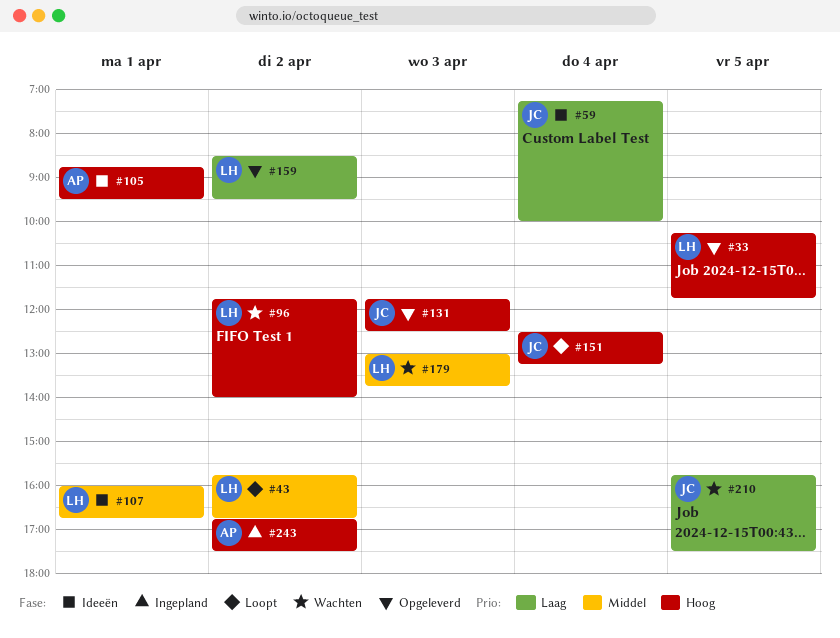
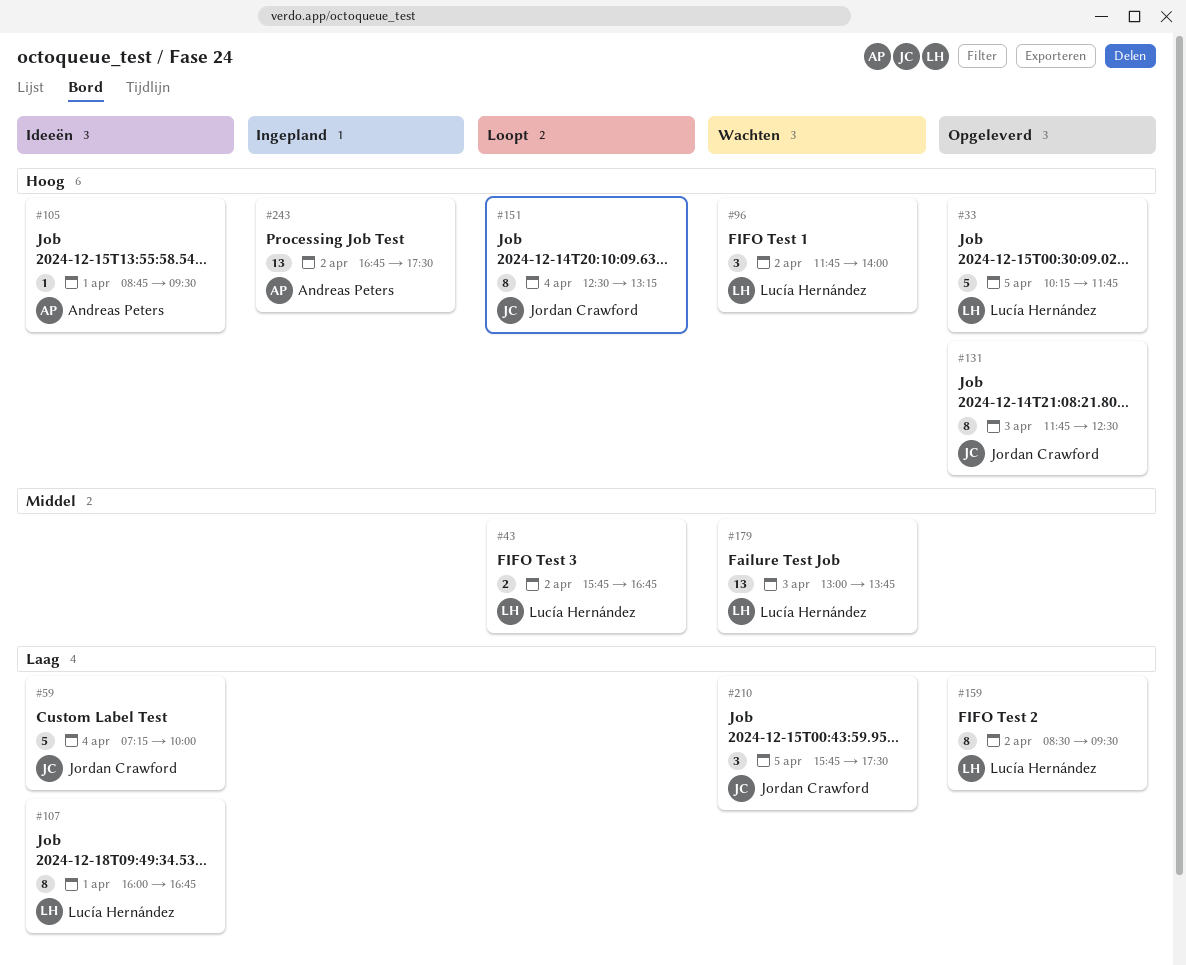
#107, priority: Middel -> Laag

